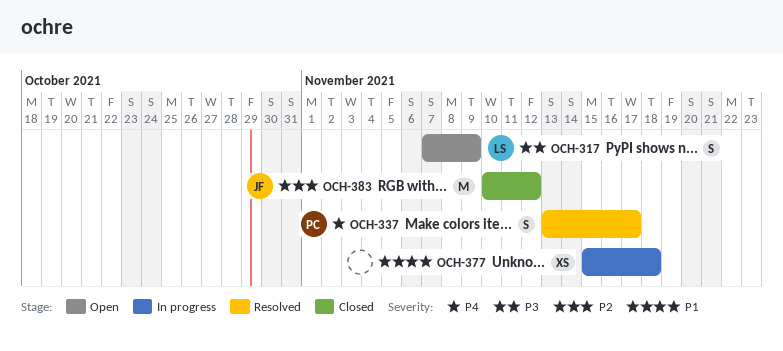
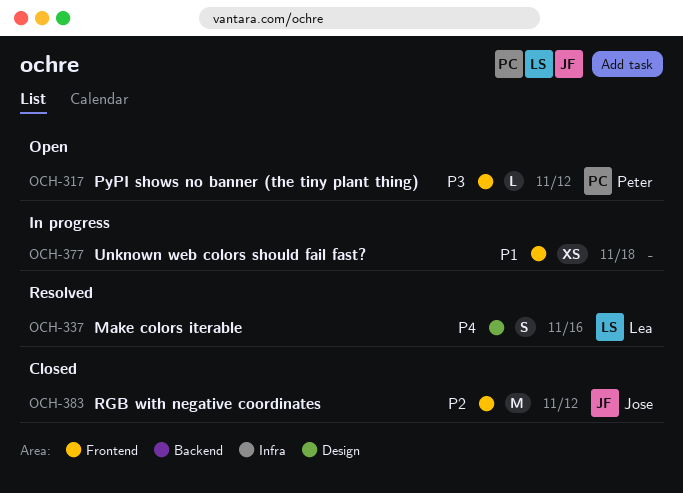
OCH-317, owner: Lea -> Peter
OCH-317, estimate: S -> L
OCH-317, due: Nov 9 -> Nov 12
OCH-337, owner: Peter -> Lea
OCH-337, due: Nov 17 -> Nov 16

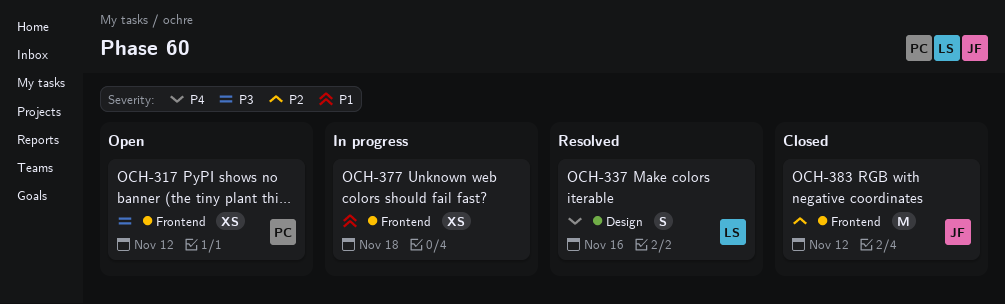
OCH-317, estimate: L -> XS

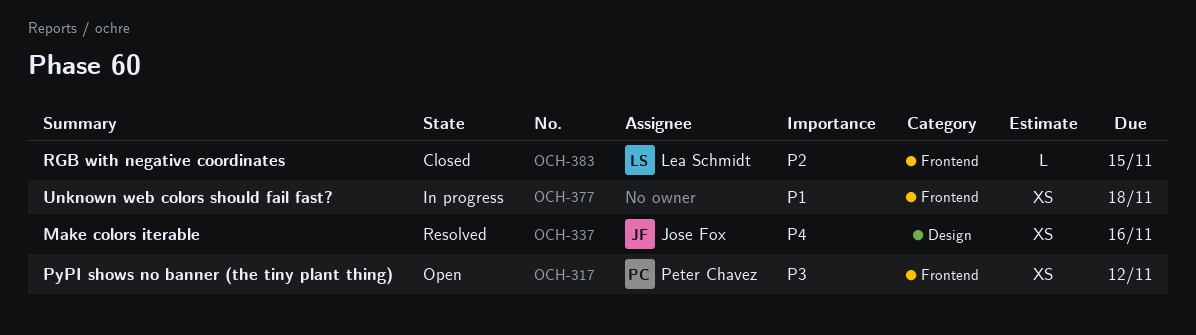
OCH-337, owner: Lea Schmidt -> Jose Fox
OCH-337, estimate: S -> XS
OCH-383, owner: Jose Fox -> Lea Schmidt
OCH-383, estimate: M -> L
OCH-383, due: Nov 12 -> Nov 15

